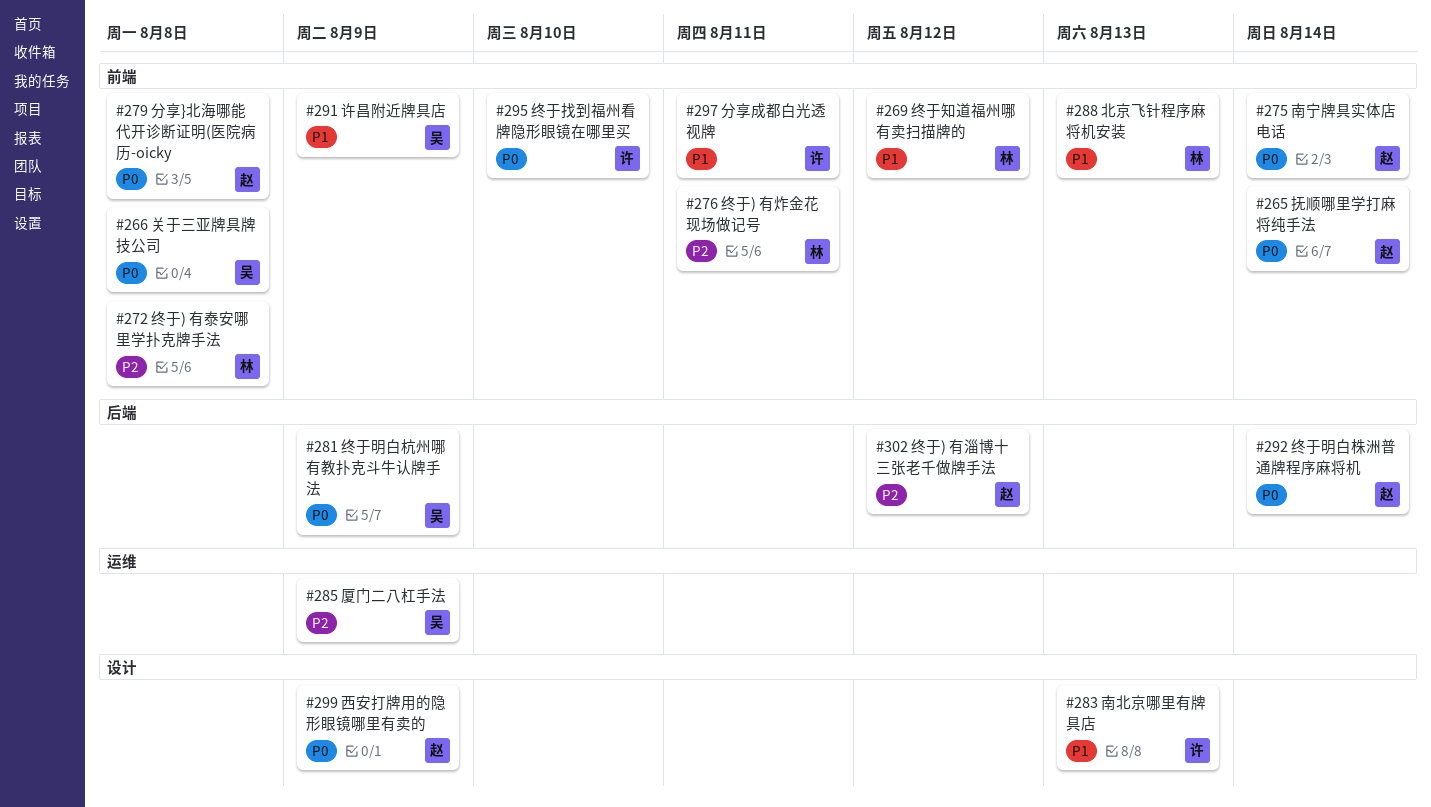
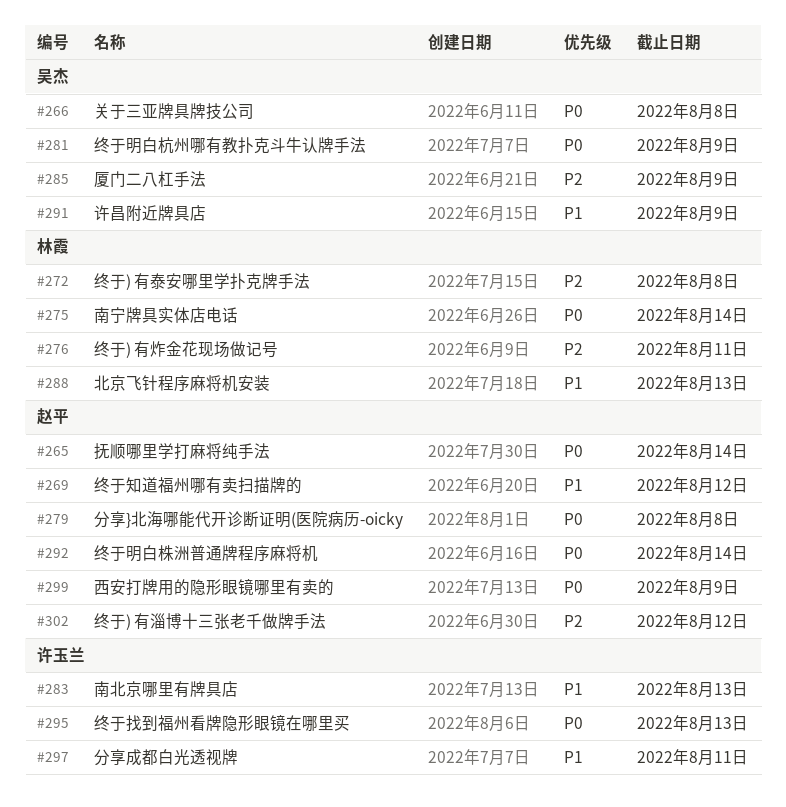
#269, owner: 林霞 -> 赵平
#275, owner: 赵平 -> 林霞
#295, due: Aug 10 -> Aug 13

